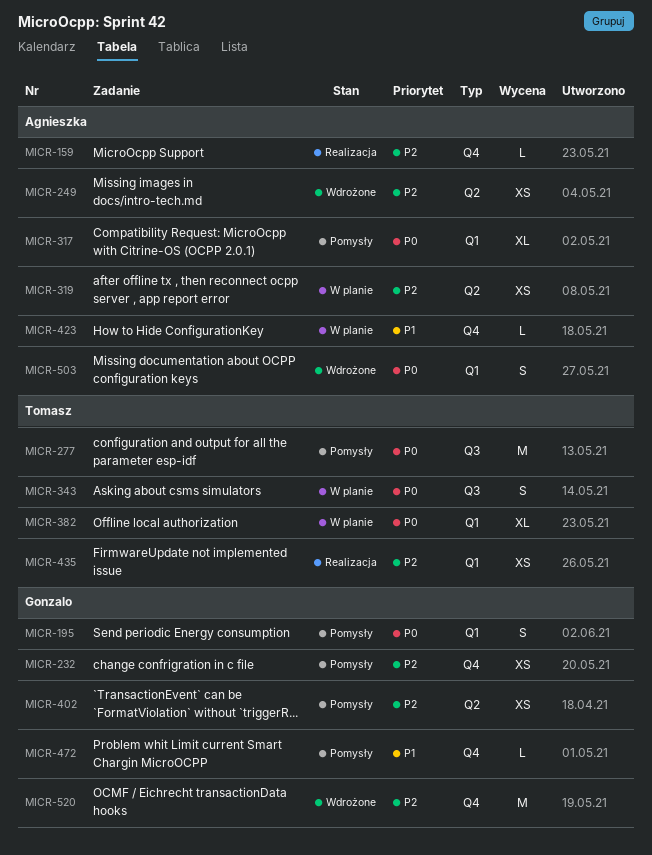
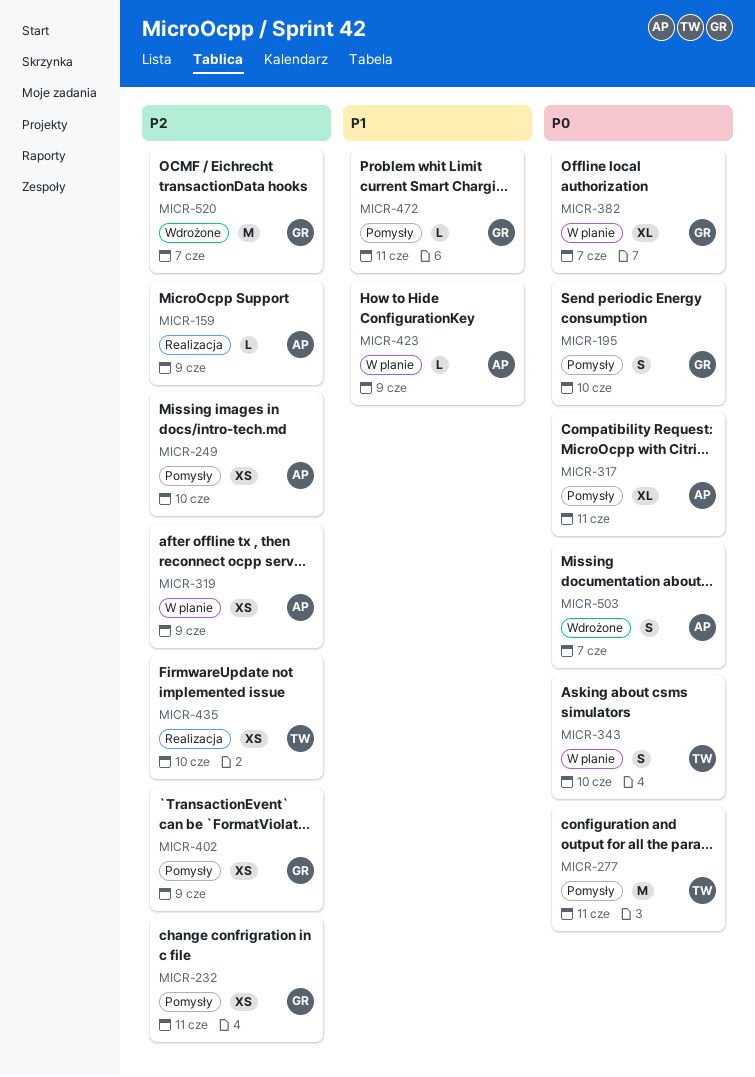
MICR-249, status: Wdrożone -> Pomysły
MICR-382, owner: Tomasz -> Gonzalo

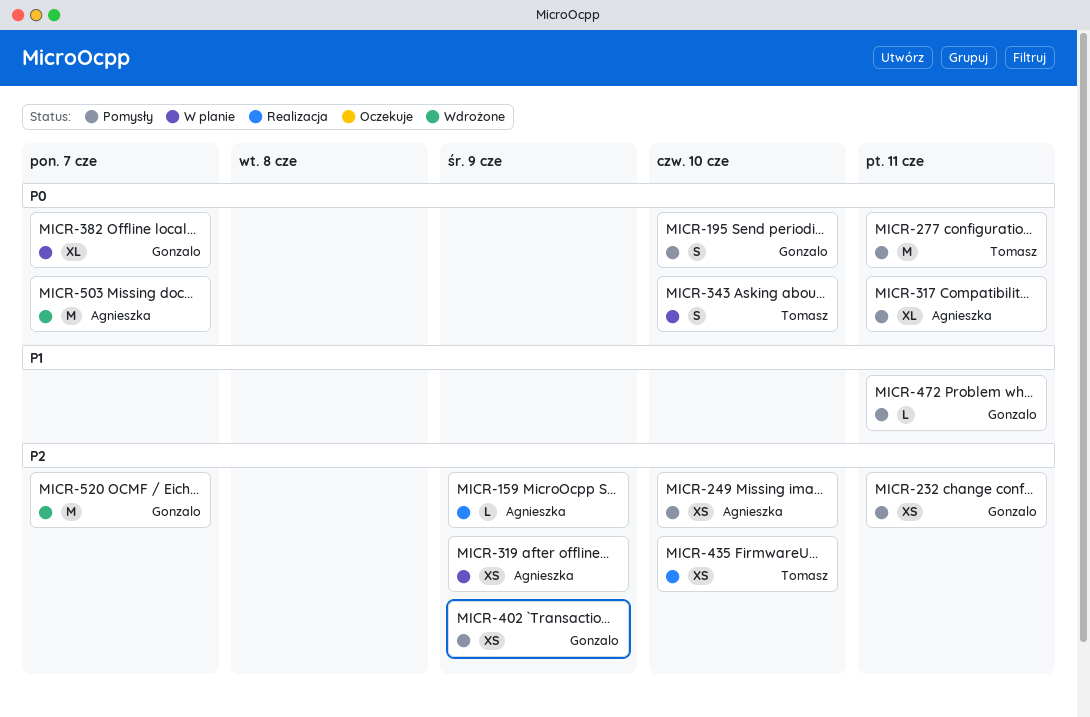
MICR-423: present -> none
MICR-503, estimate: S -> M

